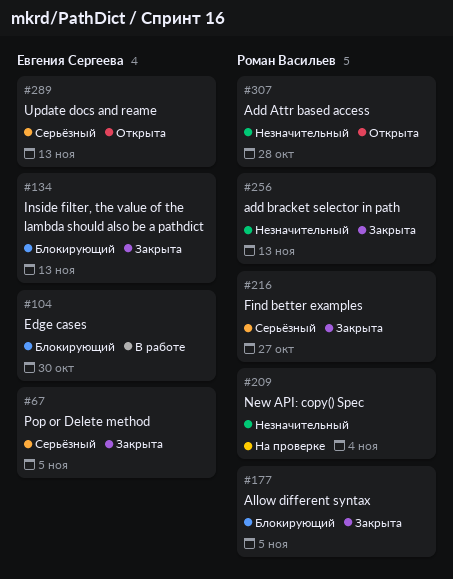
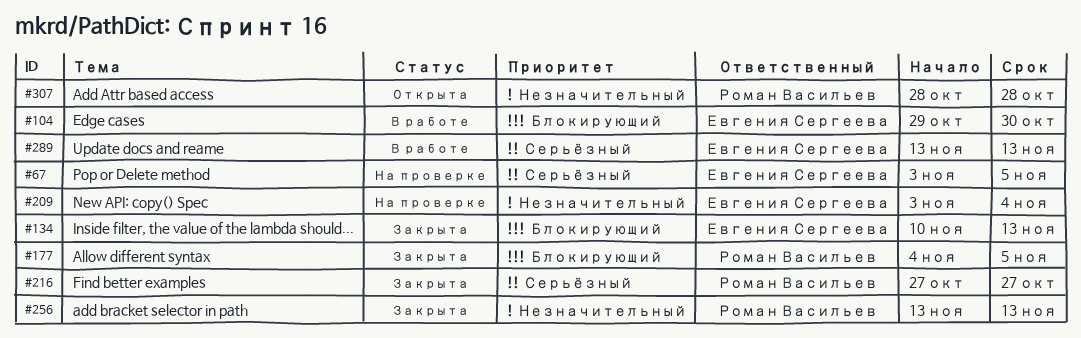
#67, status: Закрыта -> На проверке
#209, owner: Роман Васильев -> Евгения Сергеева
#289, status: Открыта -> В работе

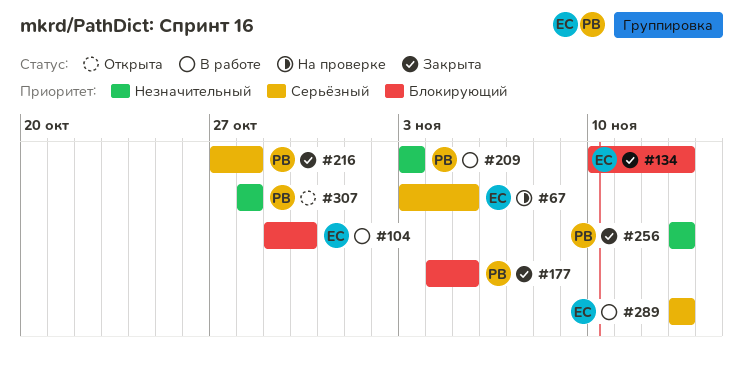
#209, status: На проверке -> В работе
#209, owner: Евгения Сергеева -> Роман Васильев
#209, due: Nov 4 -> Nov 3
#216, due: Oct 27 -> Oct 28

